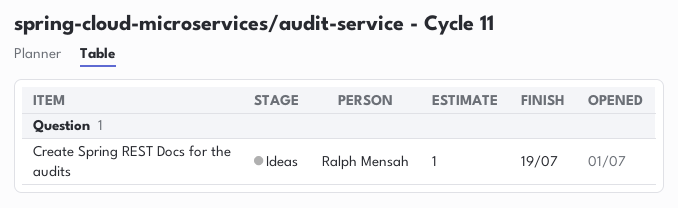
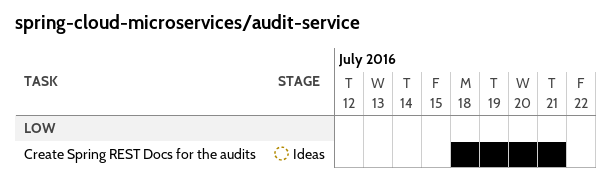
Create Spring REST Docs for the audits, due: Jul 19 -> Jul 21

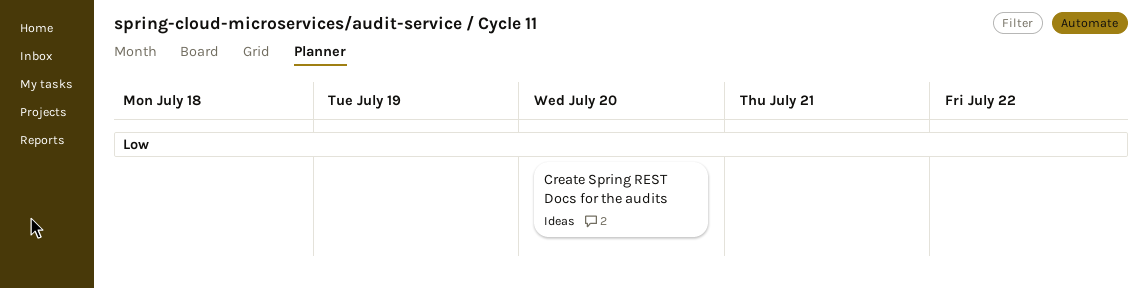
Create Spring REST Docs for the audits, due: Jul 21 -> Jul 20

